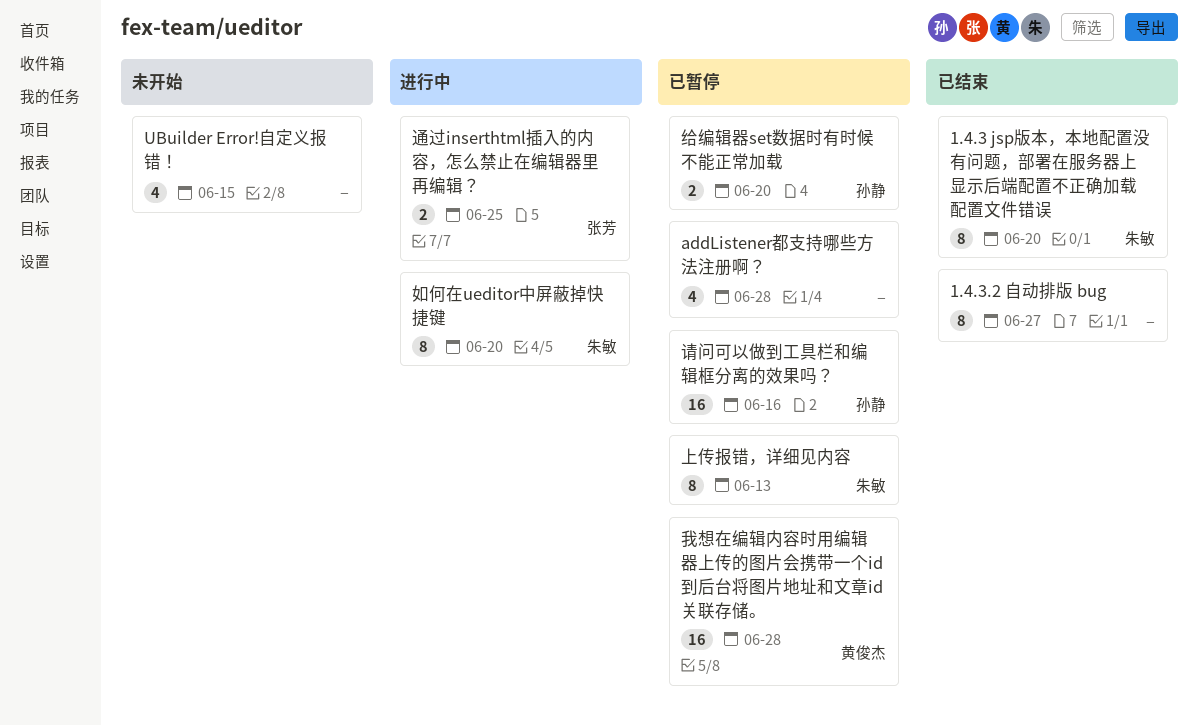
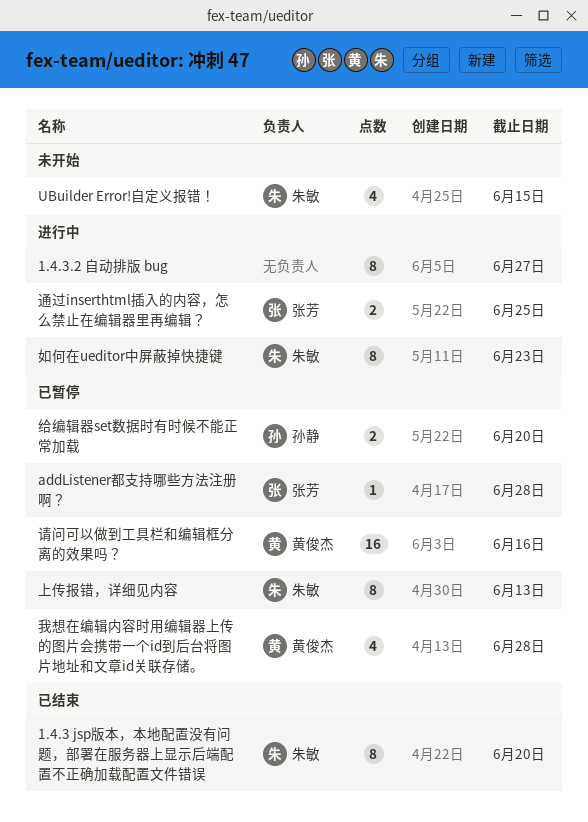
1.4.3.2 自动排版 bug, status: 已结束 -> 进行中
addListener都支持哪些方法注册啊？, owner: none -> 张芳
addListener都支持哪些方法注册啊？, estimate: 4 -> 1
UBuilder Error!自定义报错！, owner: none -> 朱敏
如何在ueditor中屏蔽掉快捷键, due: Jun 20 -> Jun 23
我想在编辑内容时用编辑器上传的图片会携带一个id到后台将图片地址和文章id关联存储。, estimate: 16 -> 4
请问可以做到工具栏和编辑框分离的效果吗？, owner: 孙静 -> 黄俊杰

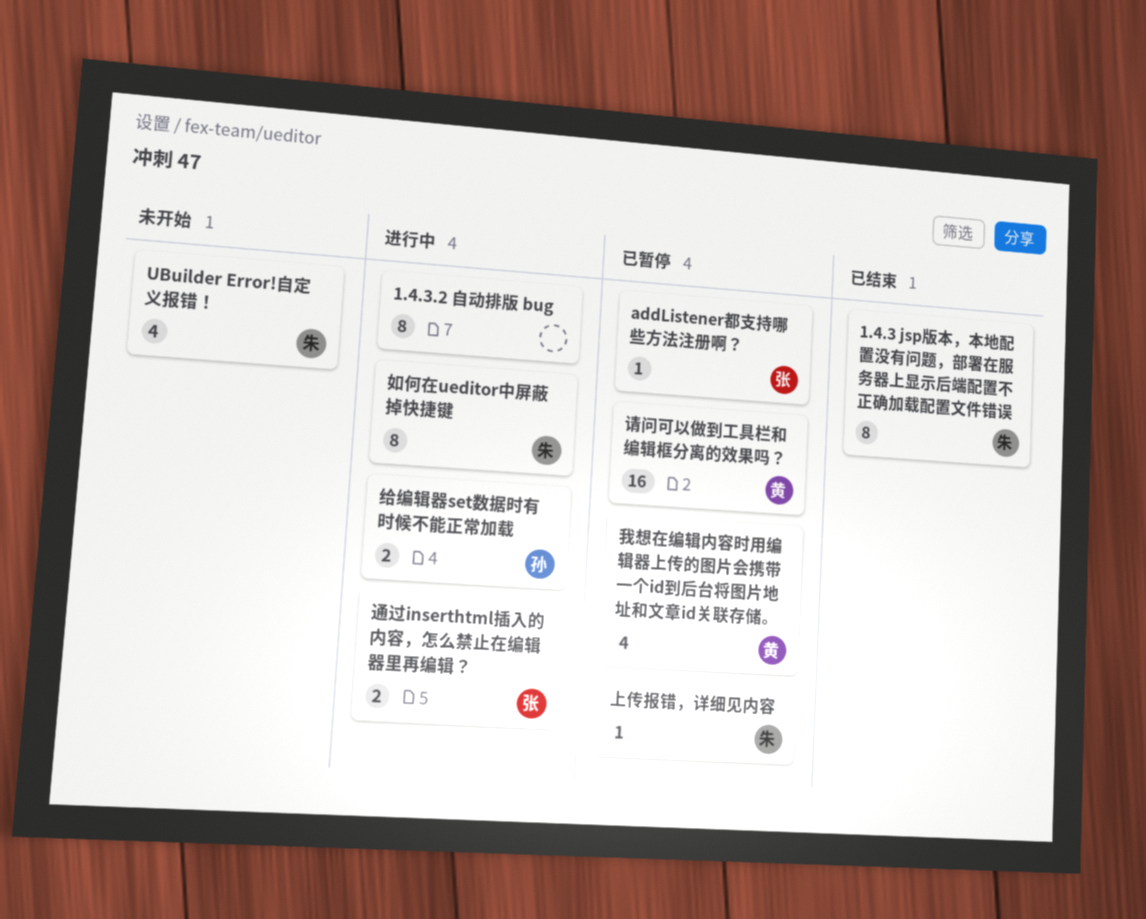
上传报错，详细见内容, estimate: 8 -> 1
给编辑器set数据时有时候不能正常加载, status: 已暂停 -> 进行中

